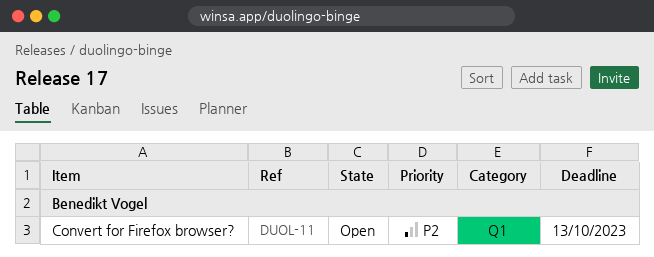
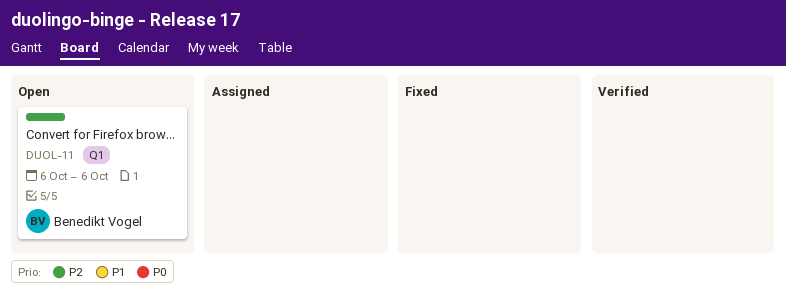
DUOL-11, due: Oct 13 -> Oct 6

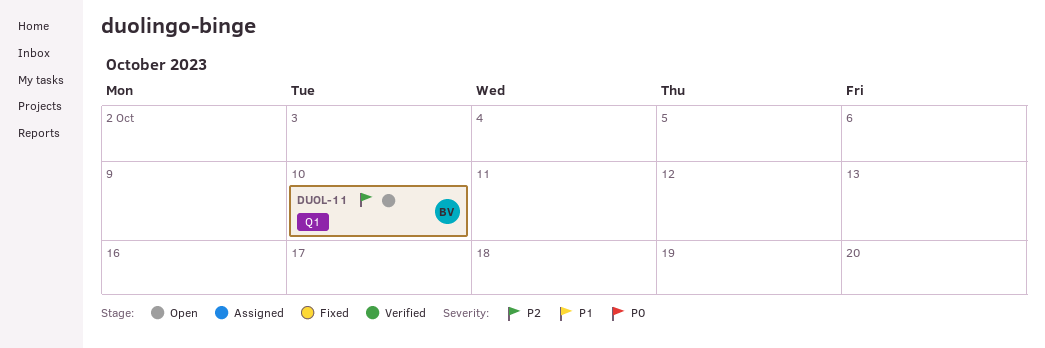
DUOL-11, due: Oct 6 -> Oct 10

